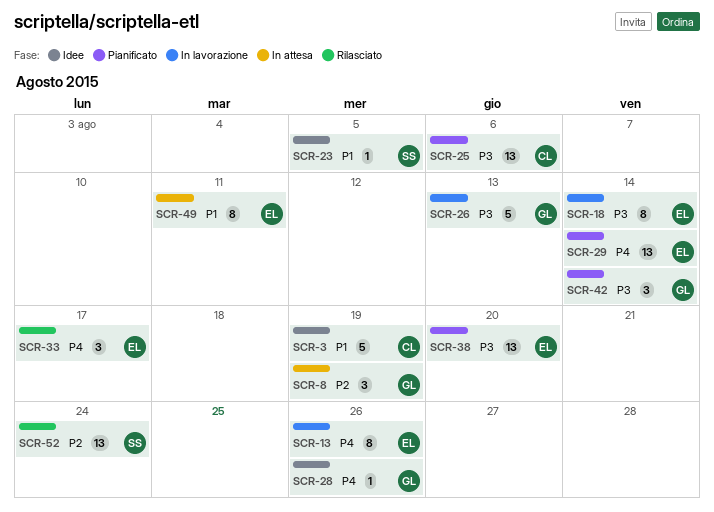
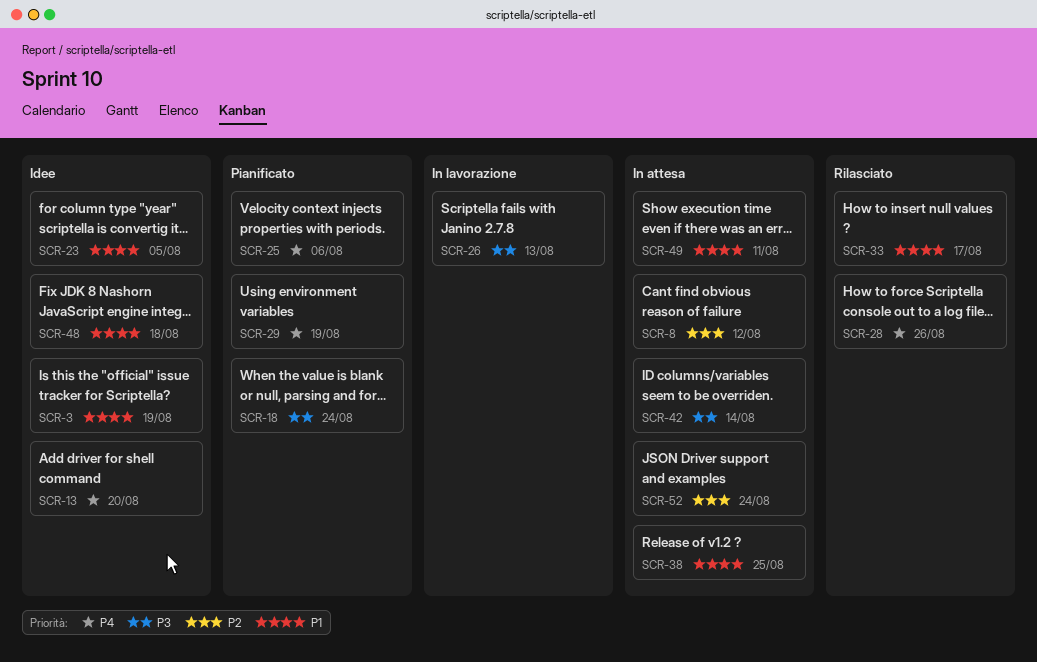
SCR-8, due: Aug 19 -> Aug 12
SCR-13, status: In lavorazione -> Idee
SCR-13, due: Aug 26 -> Aug 20
SCR-18, status: In lavorazione -> Pianificato
SCR-18, due: Aug 14 -> Aug 24
SCR-25, priority: P3 -> P4
SCR-28, status: Idee -> Rilasciato
SCR-29, due: Aug 14 -> Aug 19
SCR-33, priority: P4 -> P1
SCR-38, status: Pianificato -> In attesa
SCR-38, priority: P3 -> P1
SCR-38, due: Aug 20 -> Aug 25
SCR-42, status: Pianificato -> In attesa
SCR-48: none -> present
SCR-52, status: Rilasciato -> In attesa

